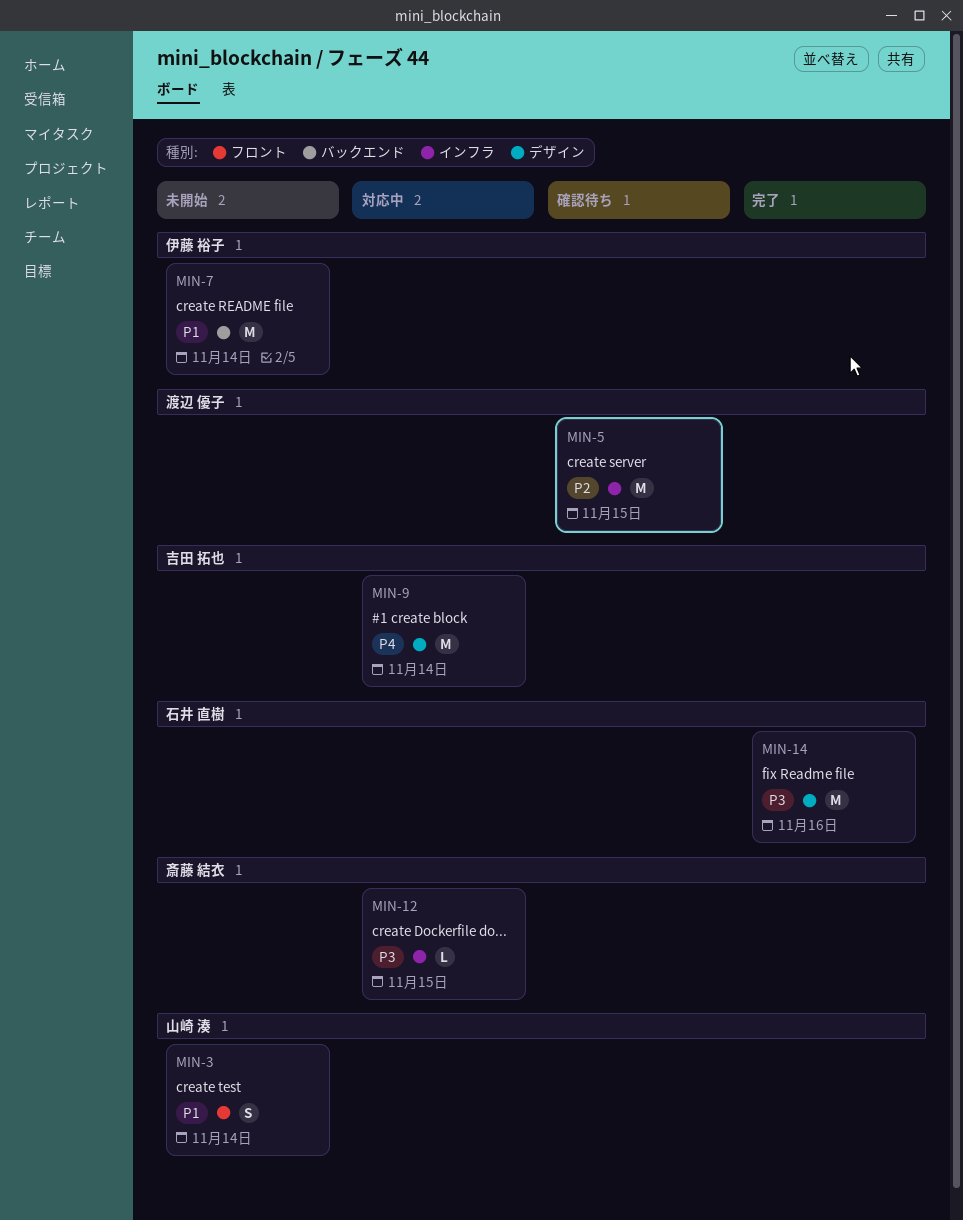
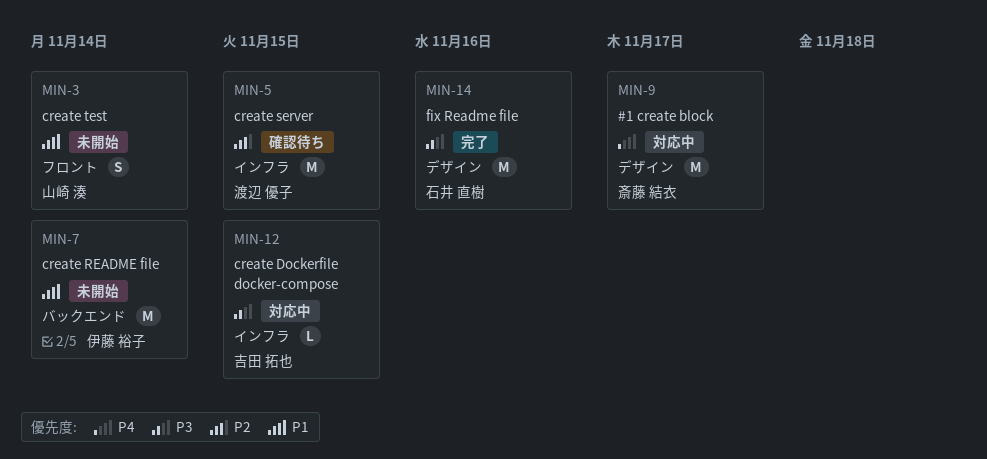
MIN-9, owner: 吉田 拓也 -> 斎藤 結衣
MIN-9, due: Nov 14 -> Nov 17
MIN-12, owner: 斎藤 結衣 -> 吉田 拓也

